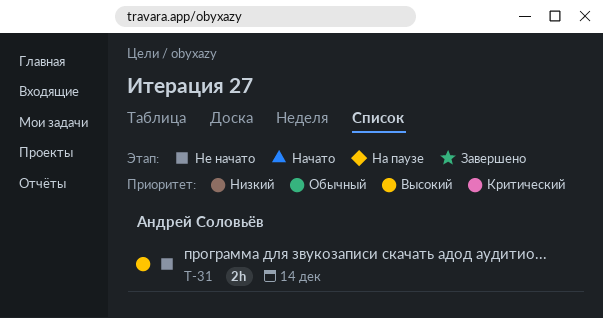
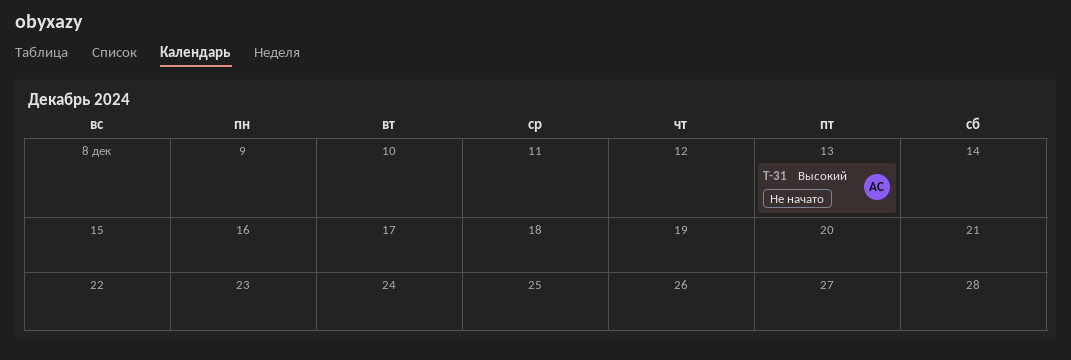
T-31, due: Dec 14 -> Dec 13

